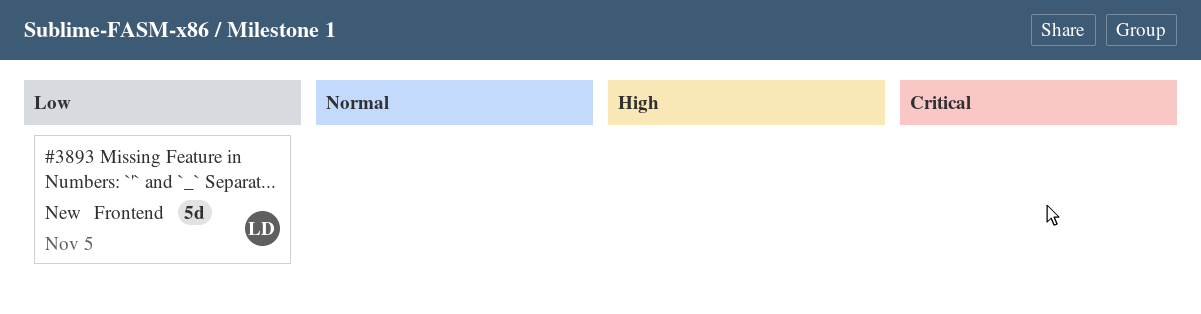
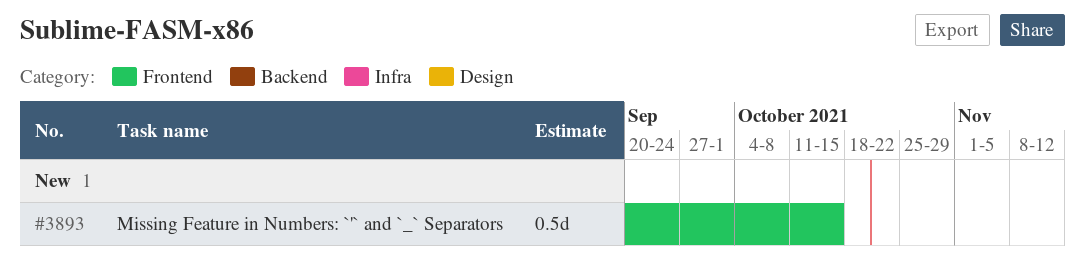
#3893, estimate: 5d -> 0.5d
#3893, due: Nov 5 -> Oct 15

